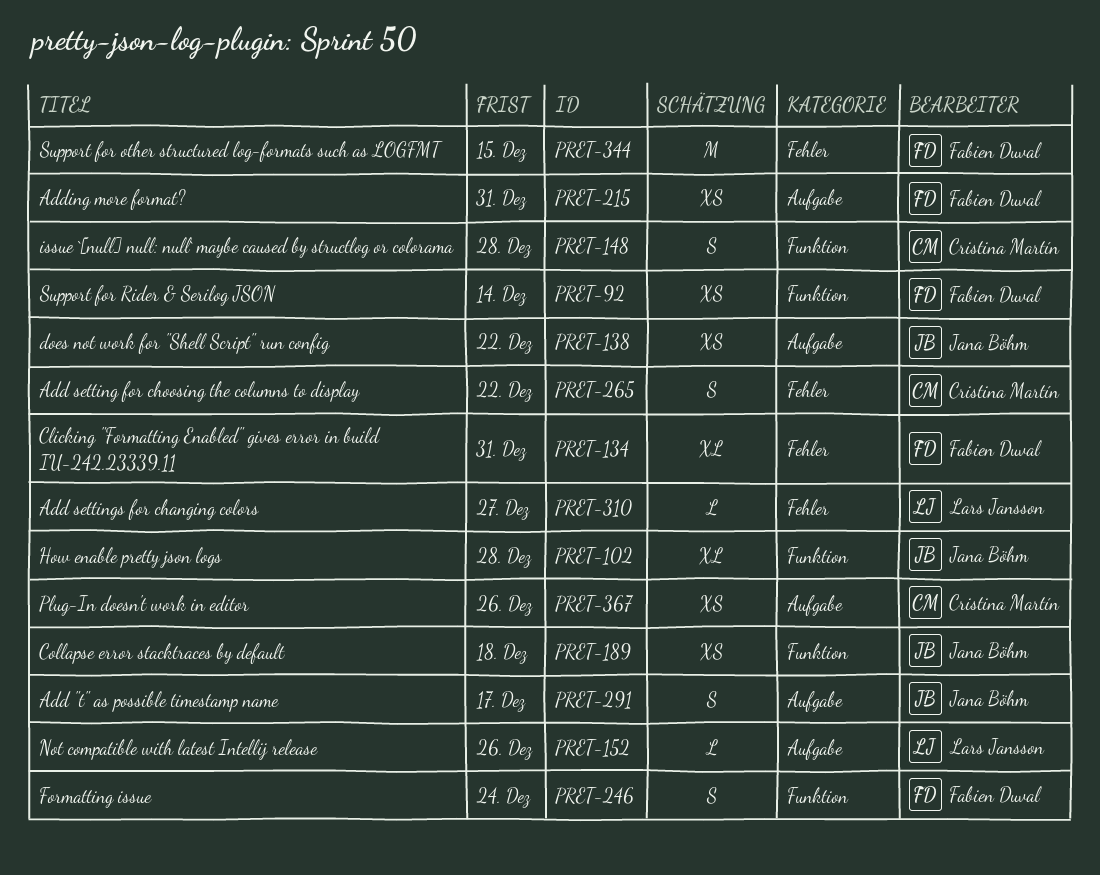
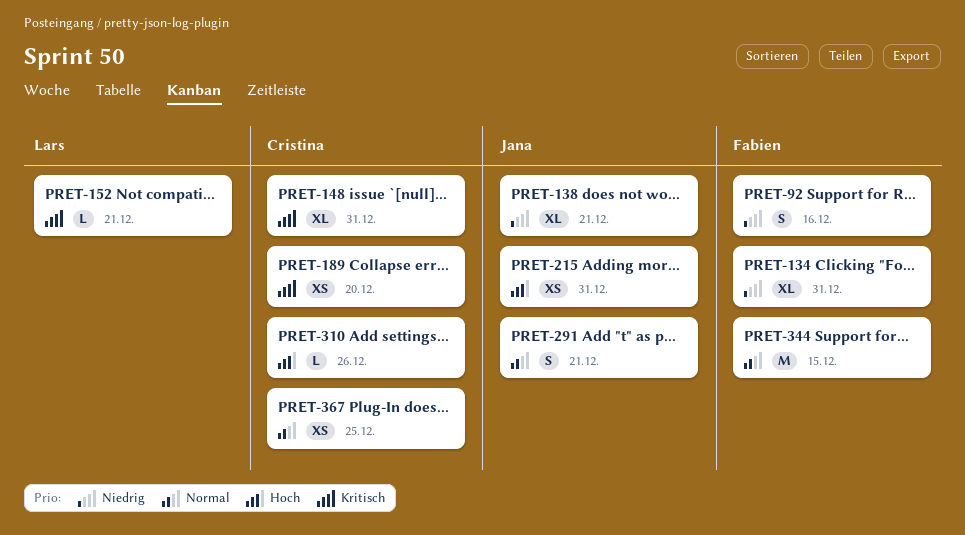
PRET-92, estimate: XS -> S
PRET-92, due: Dec 14 -> Dec 16
PRET-102: present -> none
PRET-138, estimate: XS -> XL
PRET-138, due: Dec 22 -> Dec 21
PRET-148, estimate: S -> XL
PRET-148, due: Dec 28 -> Dec 31
PRET-152, due: Dec 26 -> Dec 21
PRET-189, owner: Jana Böhm -> Cristina Martín
PRET-189, due: Dec 18 -> Dec 20
PRET-215, owner: Fabien Duval -> Jana Böhm
PRET-246: present -> none
PRET-265: present -> none
PRET-291, due: Dec 17 -> Dec 21
PRET-310, owner: Lars Jansson -> Cristina Martín
PRET-310, due: Dec 27 -> Dec 26
PRET-367, due: Dec 26 -> Dec 25

